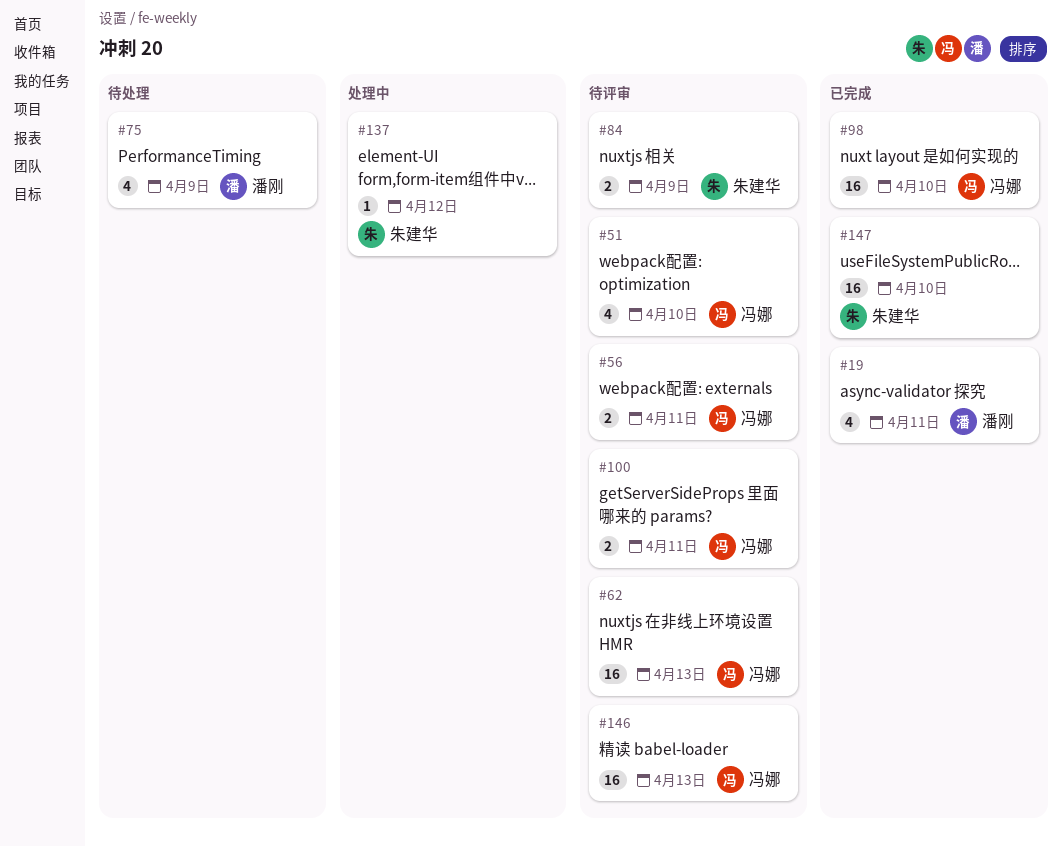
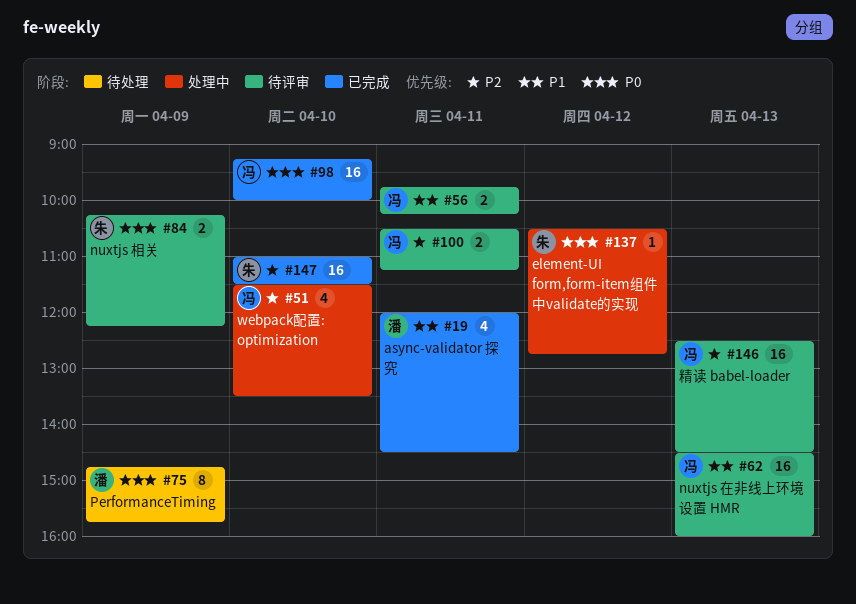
#51, status: 待评审 -> 处理中
#75, estimate: 4 -> 8

